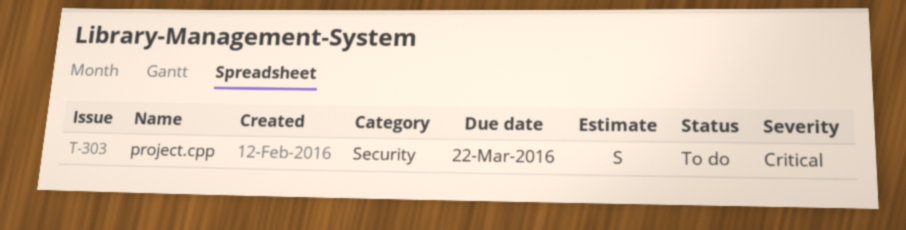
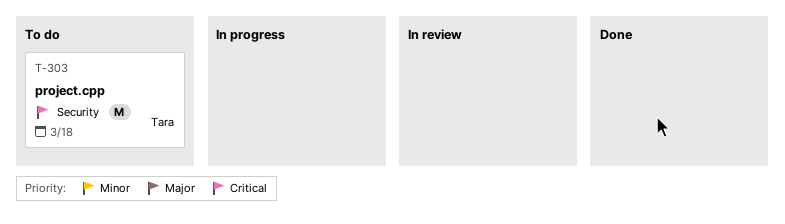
T-303, estimate: S -> M
T-303, due: Mar 22 -> Mar 18

